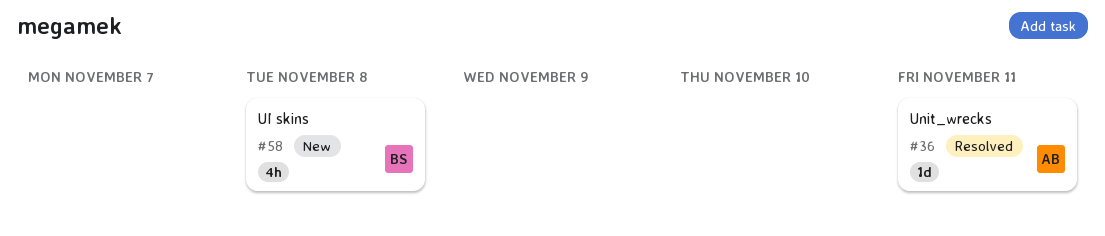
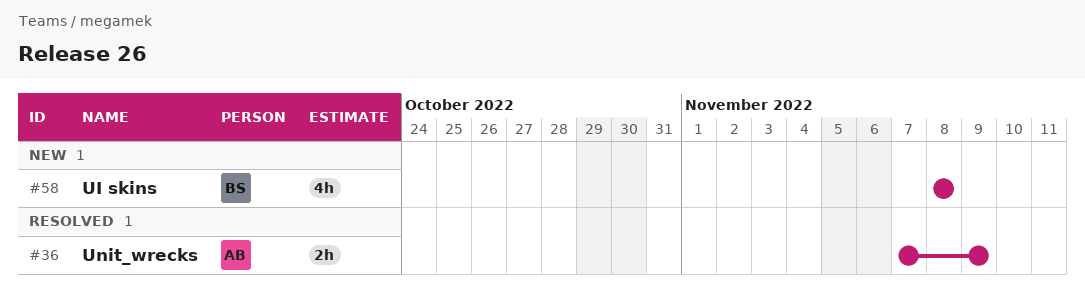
#36, estimate: 1d -> 2h
#36, due: Nov 11 -> Nov 9

